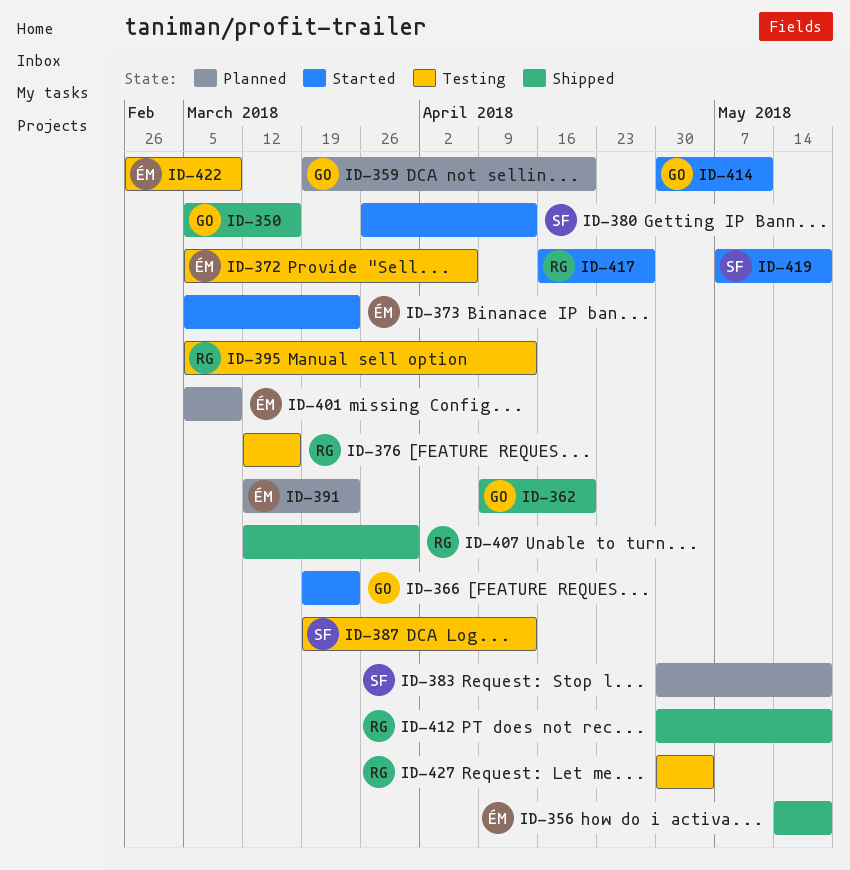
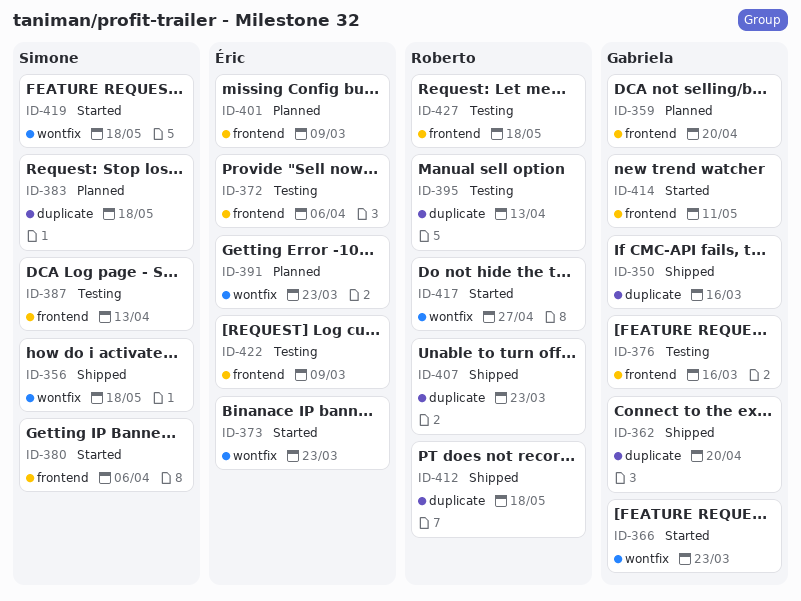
ID-356, owner: Éric -> Simone
ID-376, owner: Roberto -> Gabriela
ID-380, due: Apr 13 -> Apr 6
ID-407, due: Mar 30 -> Mar 23
ID-427, due: May 4 -> May 18

